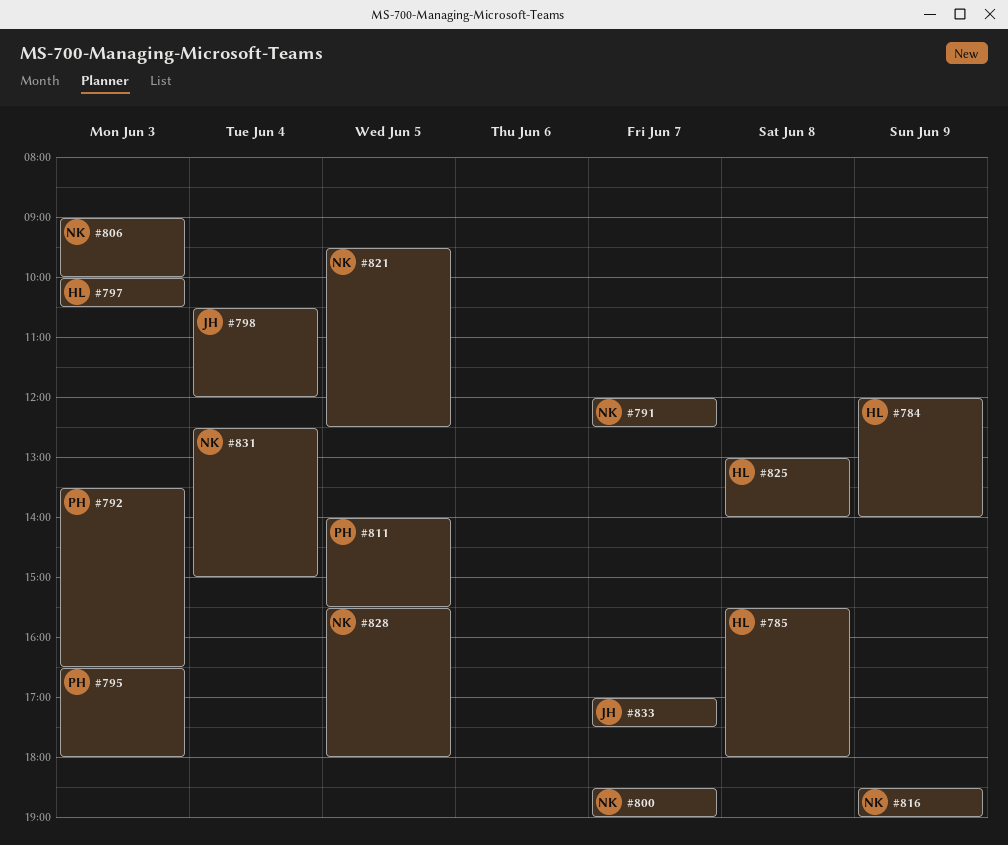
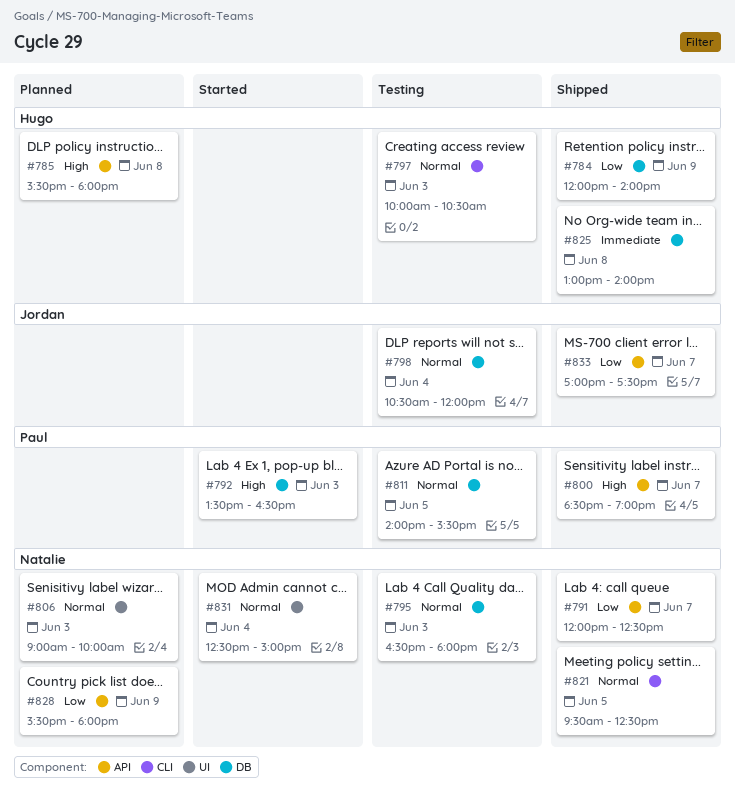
#795, owner: Paul -> Natalie
#800, owner: Natalie -> Paul
#816: present -> none
#828, day: Jun 5 -> Jun 9

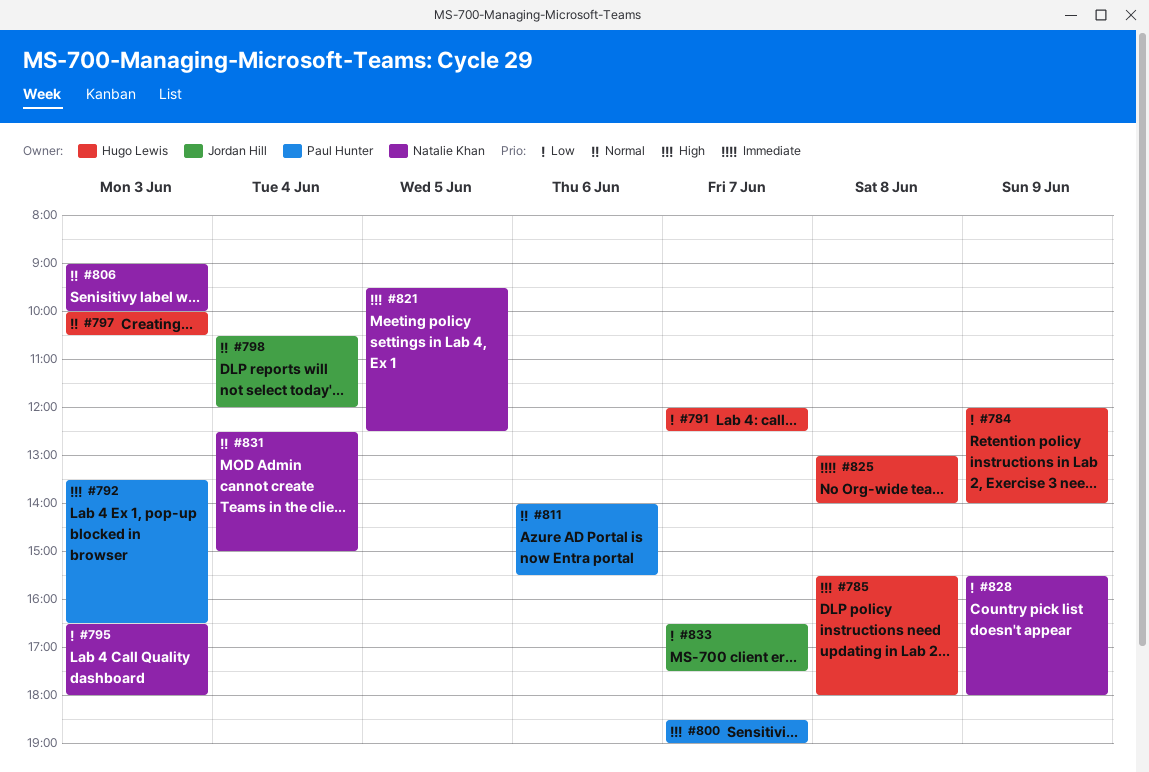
#791, owner: Natalie Khan -> Hugo Lewis
#795, priority: Normal -> Low
#811, day: Jun 5 -> Jun 6
#821, priority: Normal -> High
#833, begins: 17:00 -> 16:30

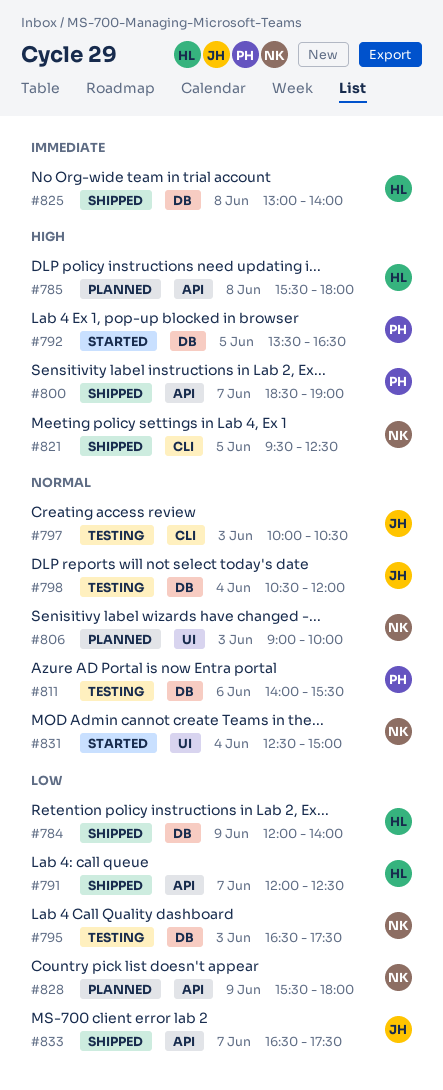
#792, day: Jun 3 -> Jun 5
#795, ends: 18:00 -> 17:30
#797, owner: Hugo Lewis -> Jordan Hill

